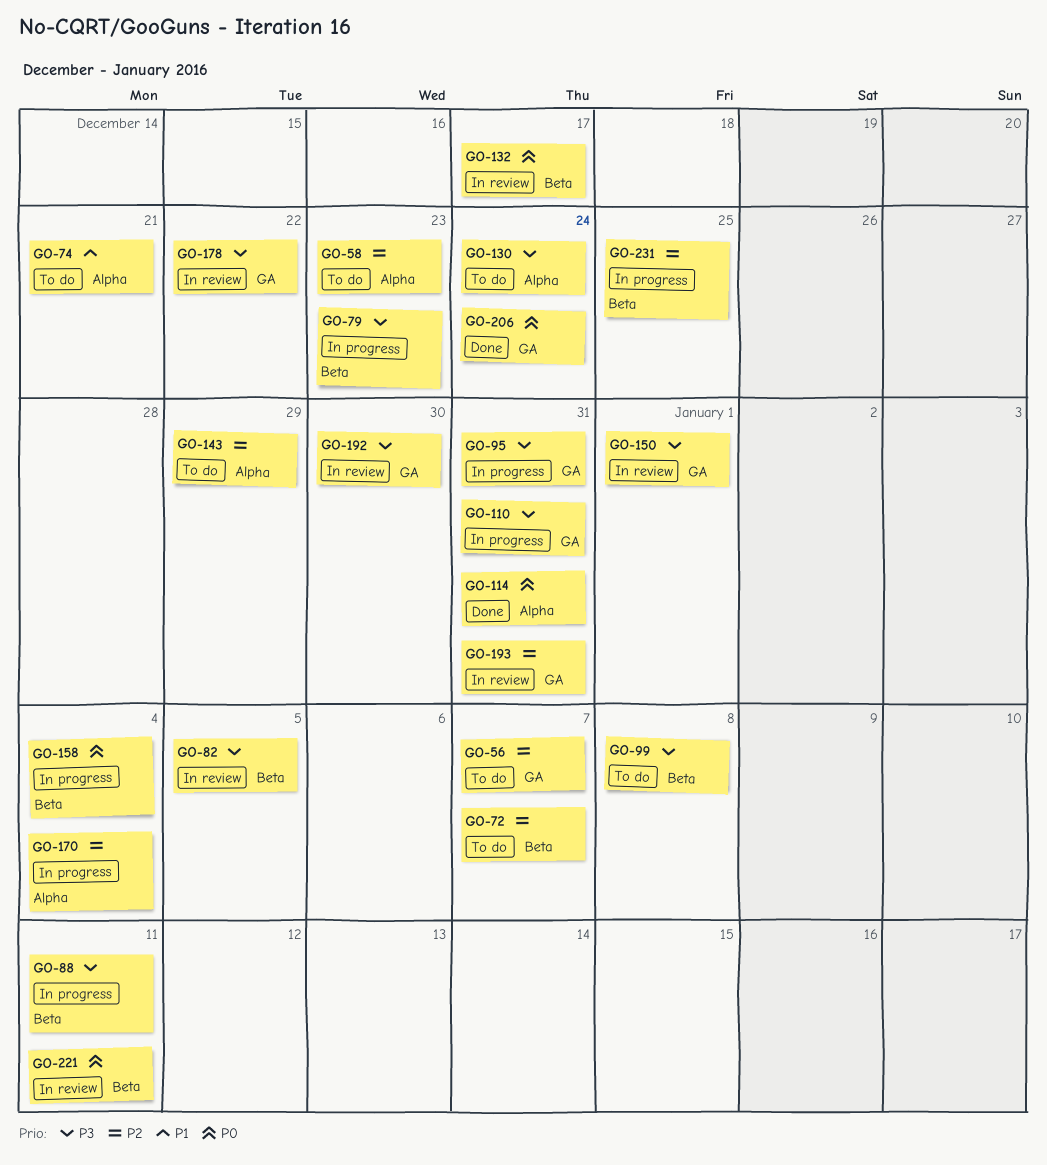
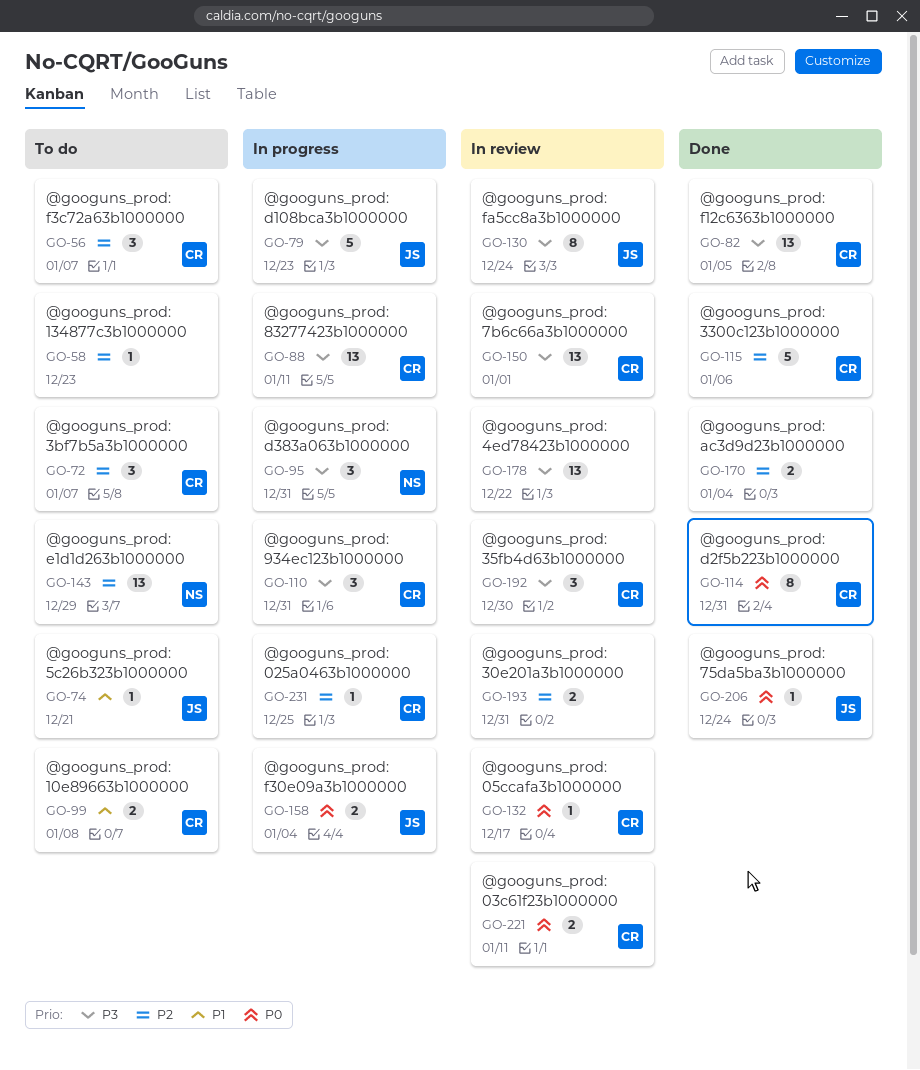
GO-82, status: In review -> Done
GO-99, priority: P3 -> P1
GO-115: none -> present
GO-130, status: To do -> In review
GO-170, status: In progress -> Done

